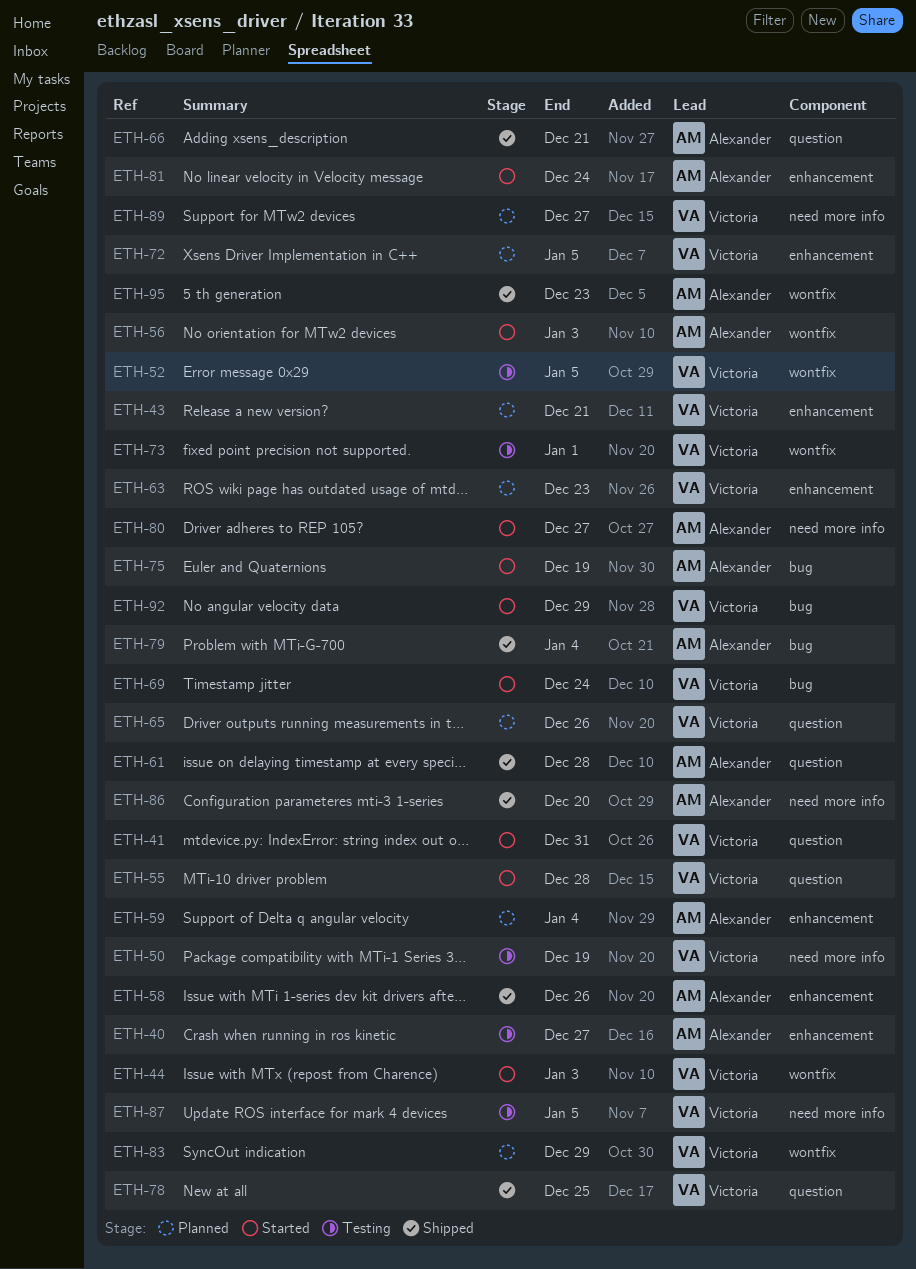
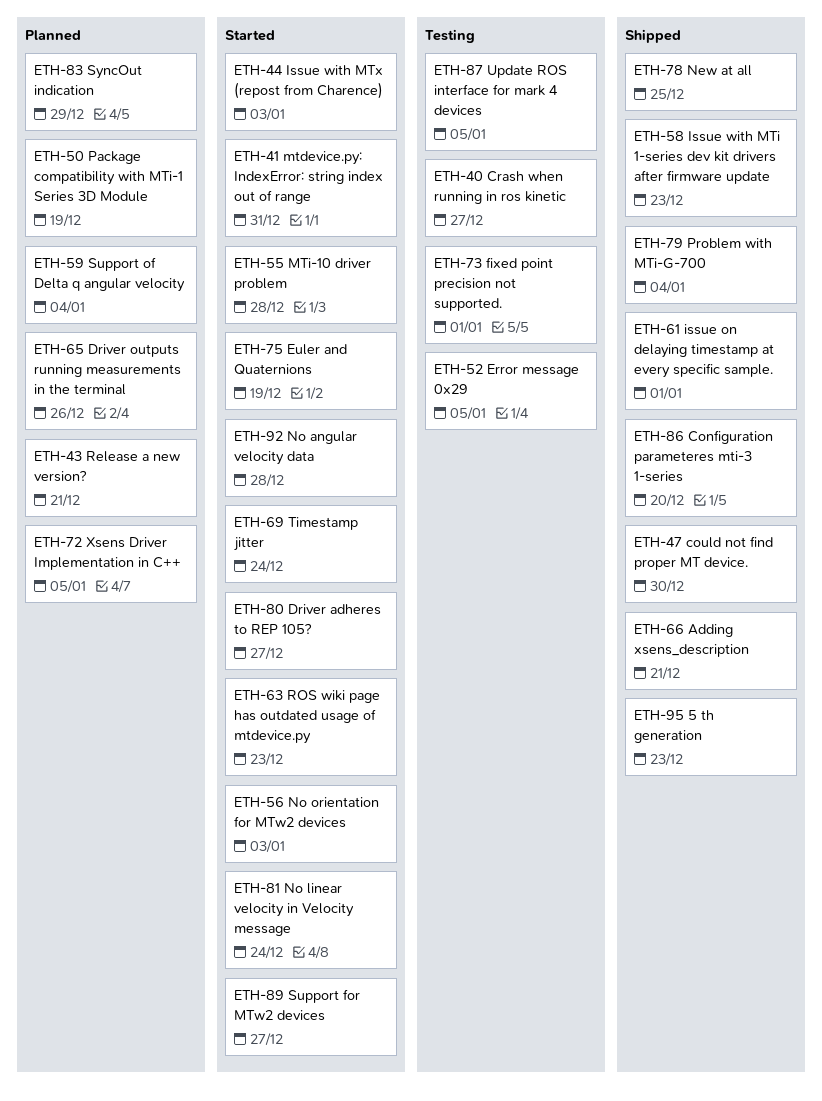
ETH-47: none -> present
ETH-50, status: Testing -> Planned
ETH-58, due: Dec 26 -> Dec 23
ETH-61, due: Dec 28 -> Jan 1
ETH-63, status: Planned -> Started
ETH-89, status: Planned -> Started
ETH-92, due: Dec 29 -> Dec 28

